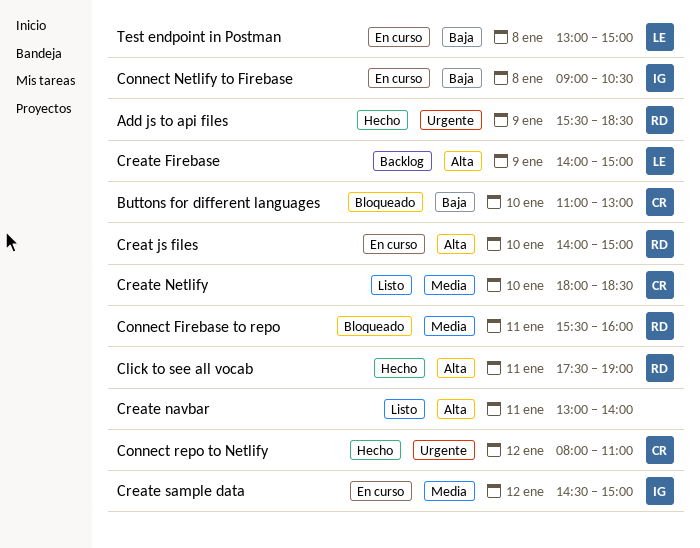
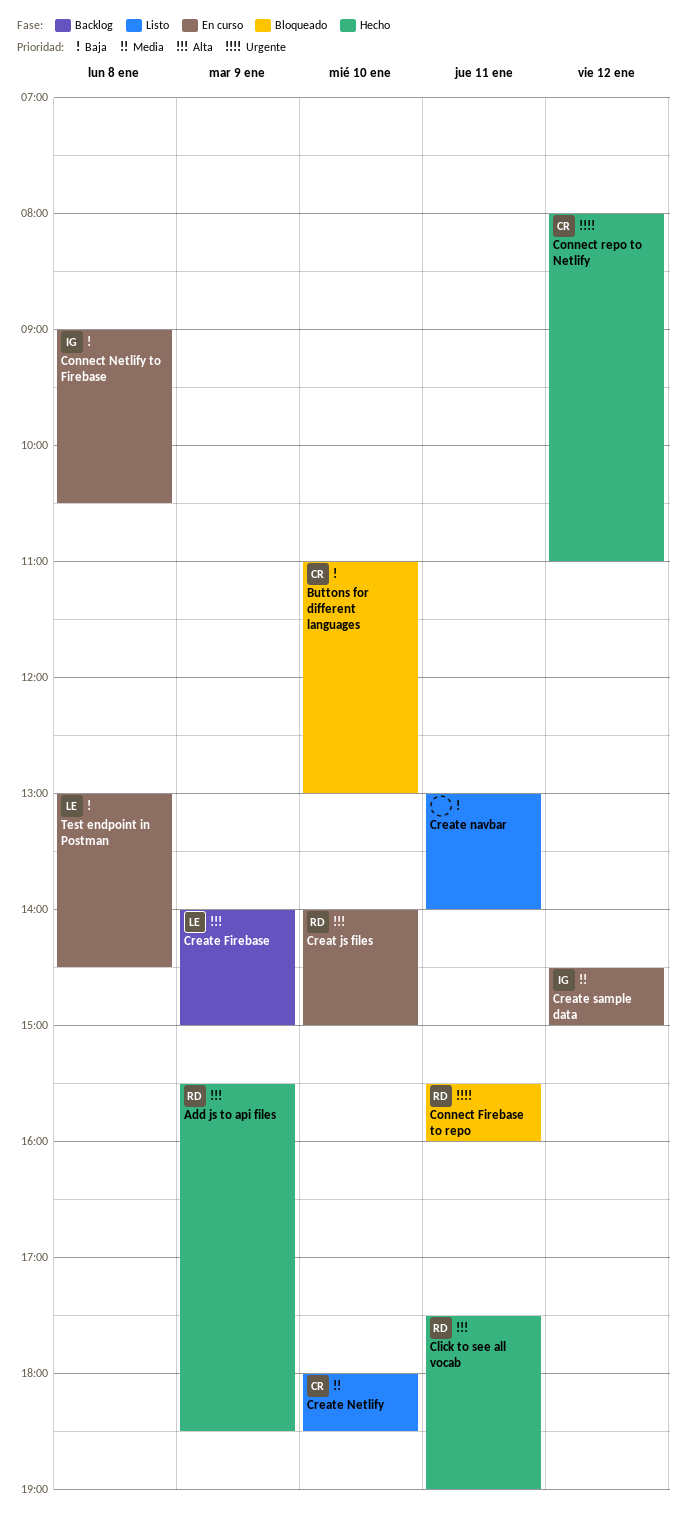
Add js to api files, priority: Urgente -> Alta
Connect Firebase to repo, priority: Media -> Urgente
Create navbar, priority: Alta -> Baja
Test endpoint in Postman, ends: 15:00 -> 14:30

